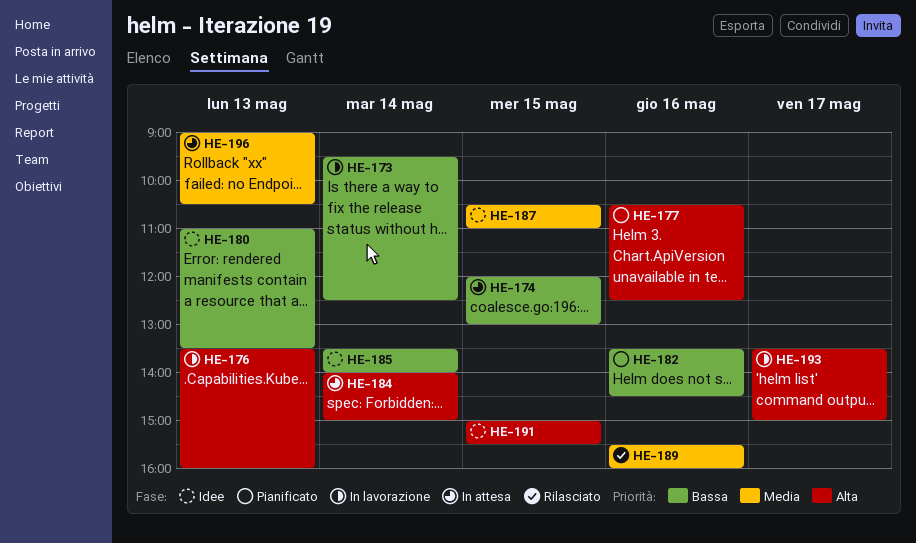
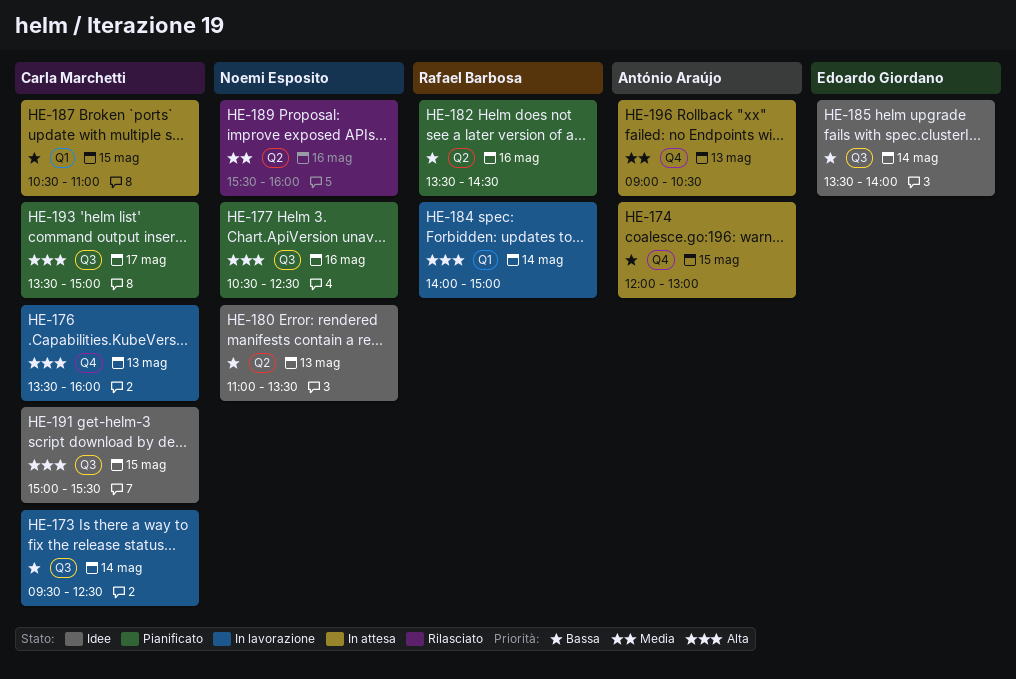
HE-184, status: In attesa -> In lavorazione
HE-187, status: Idee -> In attesa
HE-187, priority: Media -> Bassa
HE-193, status: In lavorazione -> Pianificato

